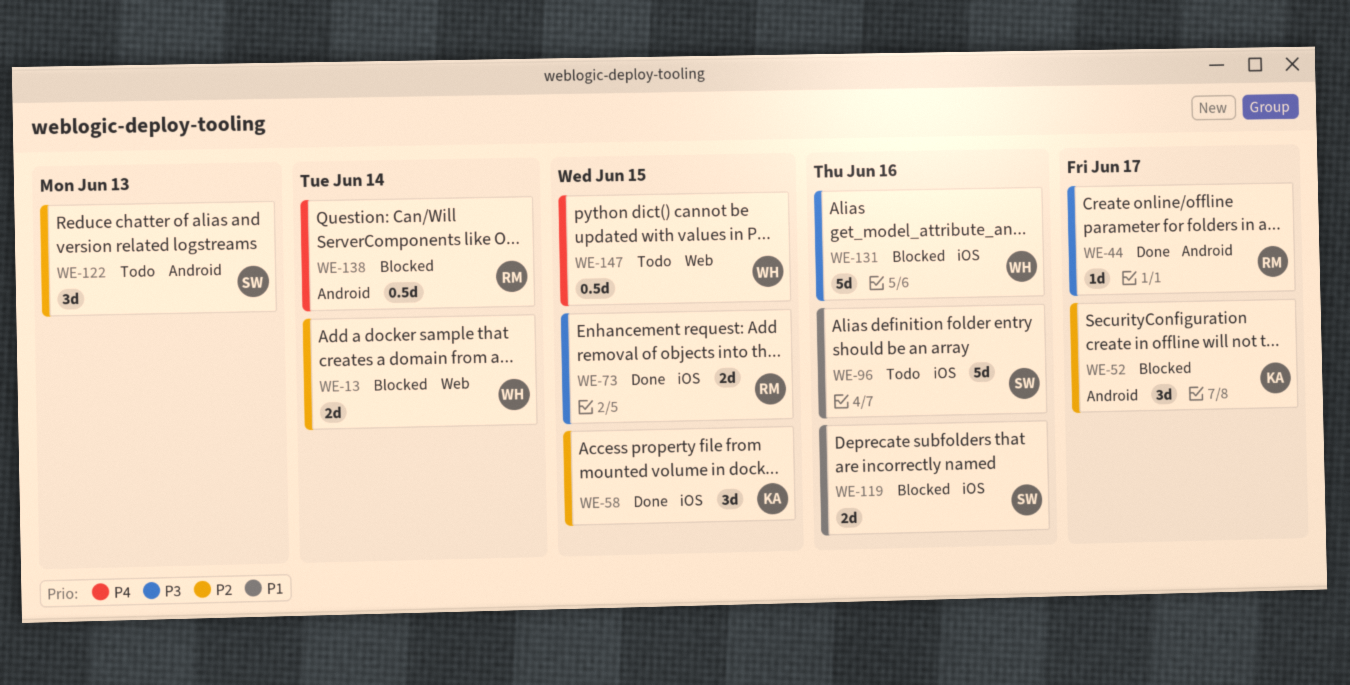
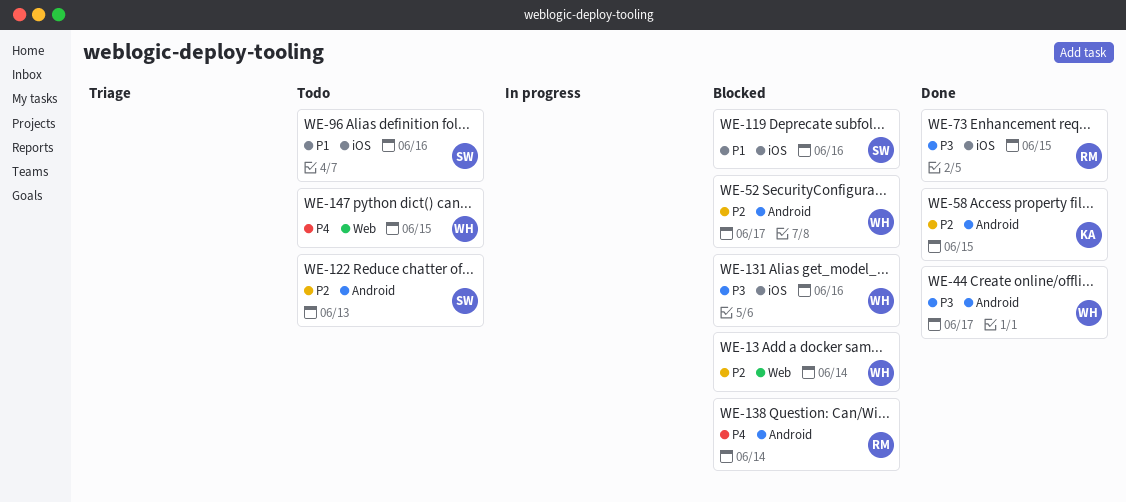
WE-44, owner: RM -> WH
WE-52, owner: KA -> WH
WE-58, label: iOS -> Android

